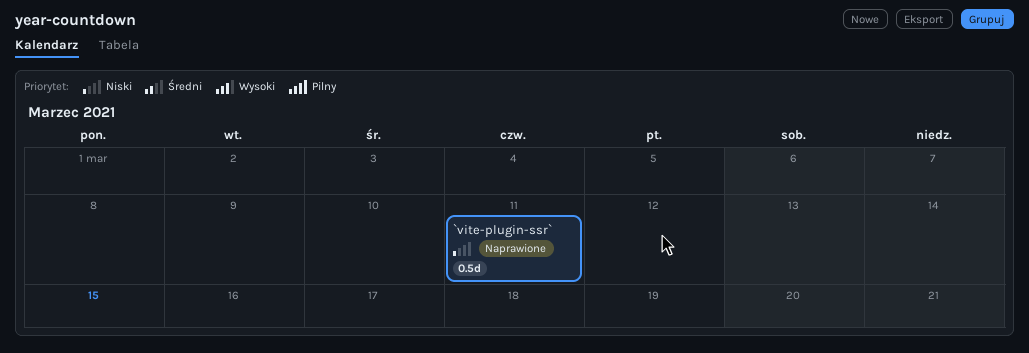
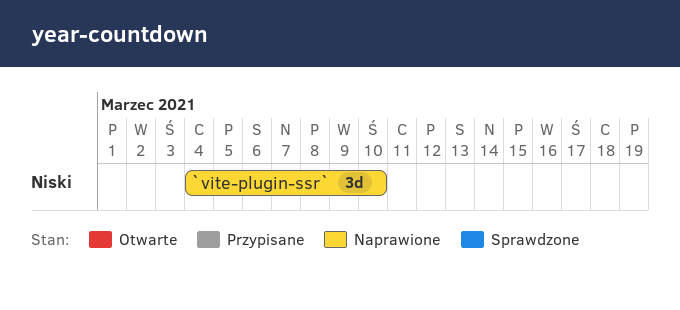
`vite-plugin-ssr`, estimate: 0.5d -> 3d
`vite-plugin-ssr`, due: Mar 11 -> Mar 10

